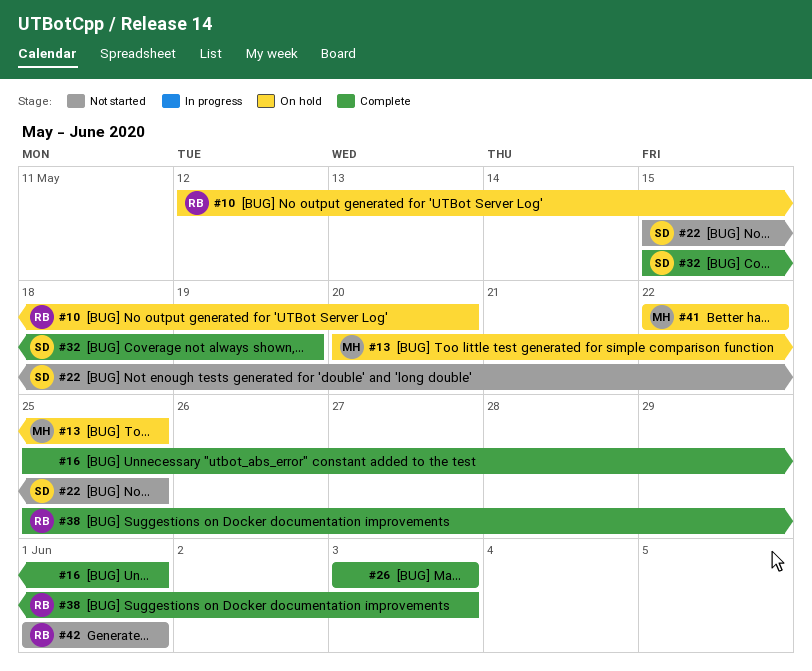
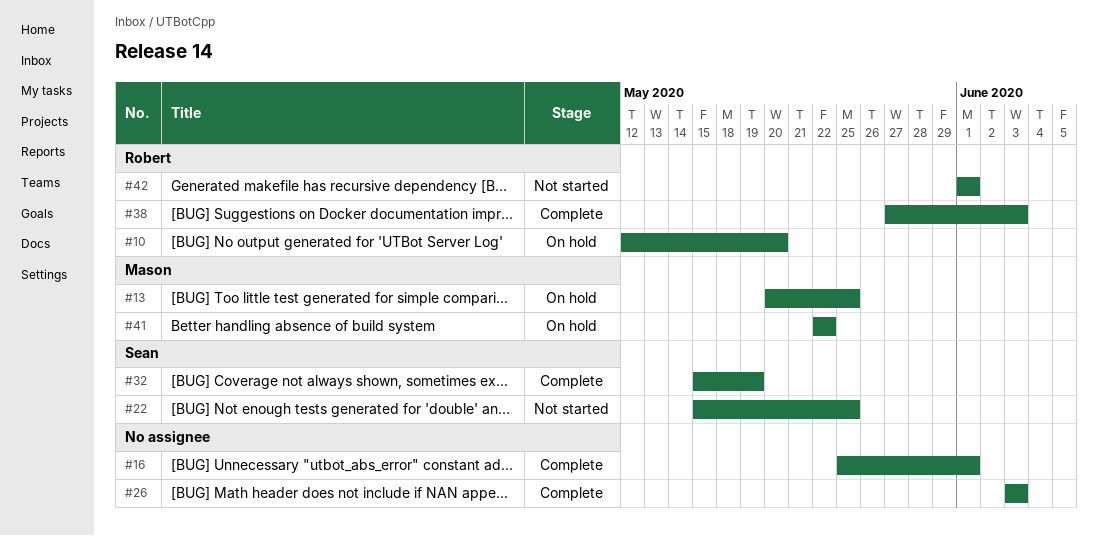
#38, start: May 25 -> May 27

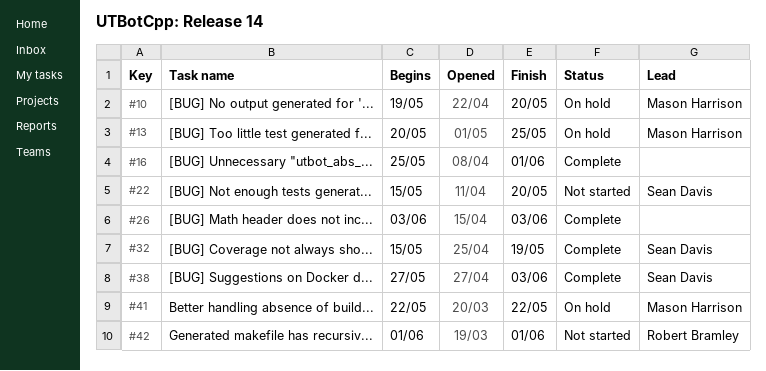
#10, owner: Robert Bramley -> Mason Harrison
#10, start: May 12 -> May 19
#22, due: May 25 -> May 20
#38, owner: Robert Bramley -> Sean Davis

